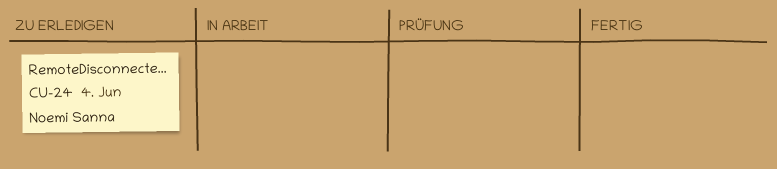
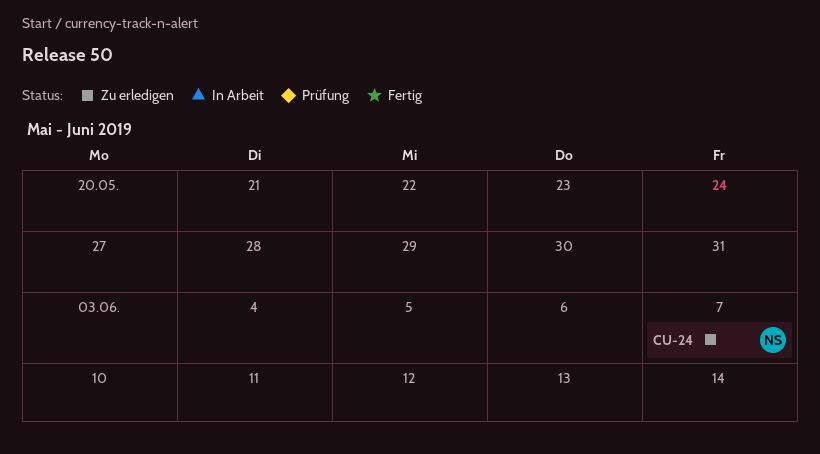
CU-24, due: Jun 4 -> Jun 7

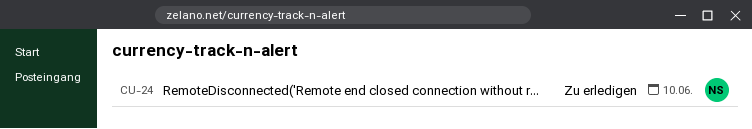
CU-24, due: Jun 7 -> Jun 10

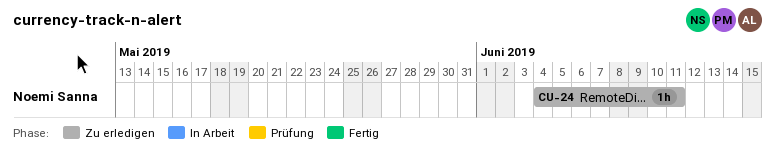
CU-24, due: Jun 10 -> Jun 11

